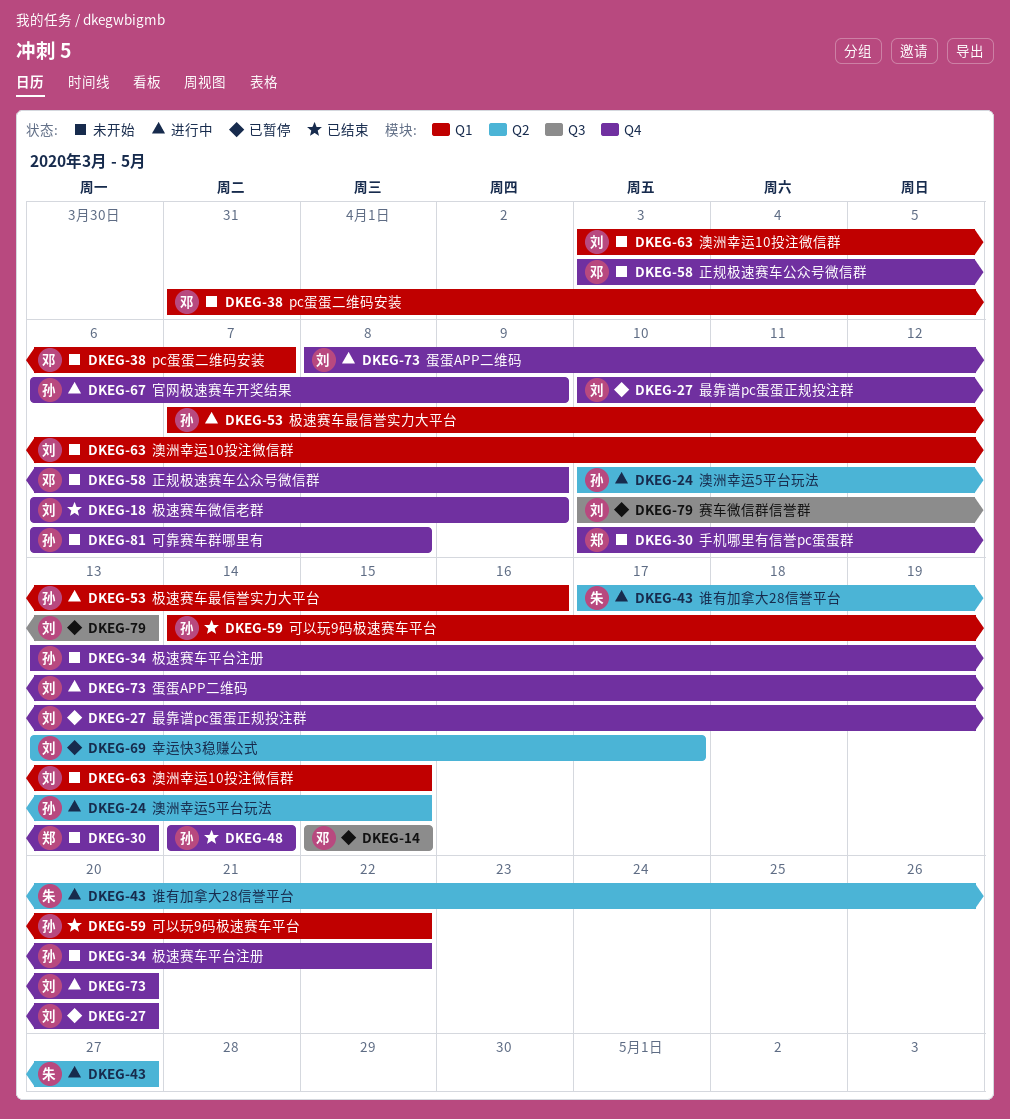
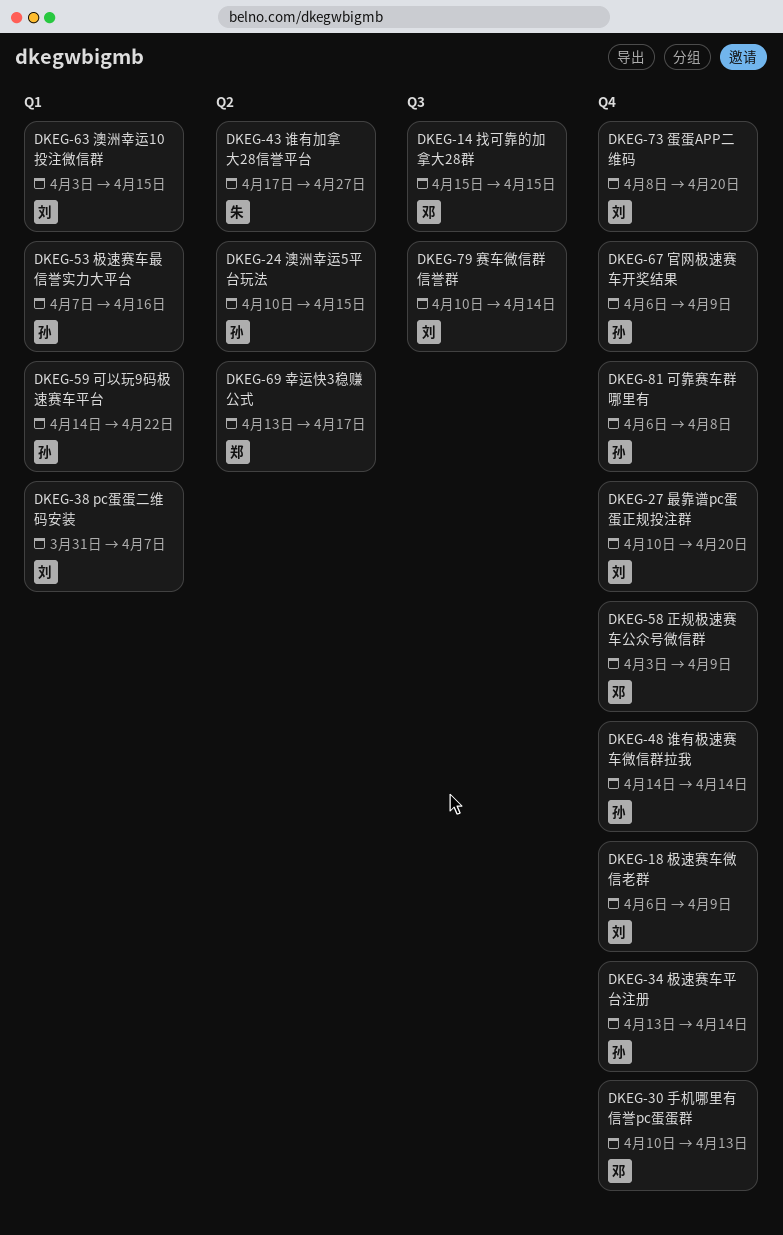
DKEG-30, owner: 郑 -> 邓
DKEG-34, due: Apr 22 -> Apr 14
DKEG-38, owner: 邓 -> 刘
DKEG-69, owner: 刘 -> 郑
DKEG-79, due: Apr 13 -> Apr 14

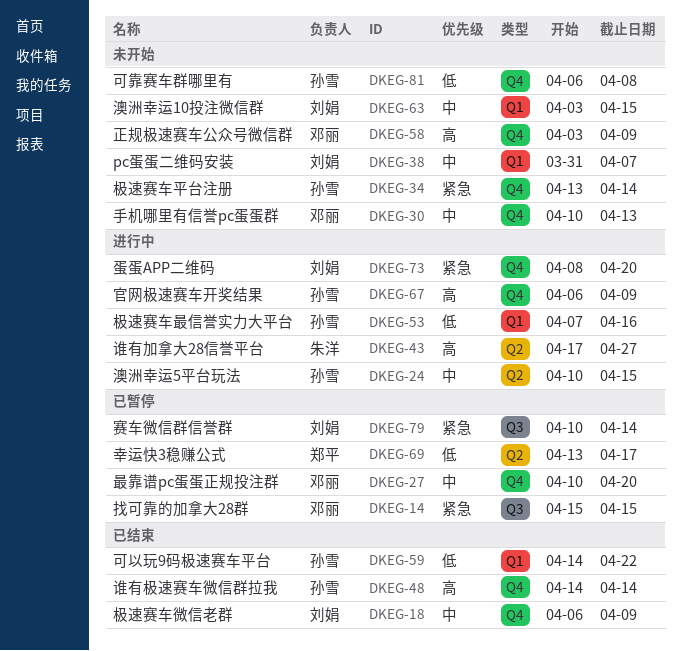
DKEG-27, owner: 刘娟 -> 邓丽

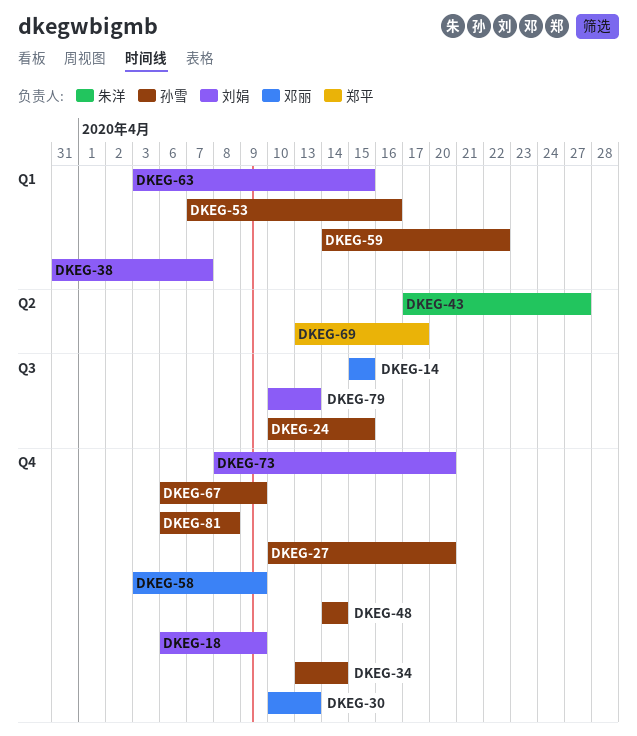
DKEG-24, label: Q2 -> Q3
DKEG-27, owner: 邓丽 -> 孙雪
DKEG-79, due: Apr 14 -> Apr 13

